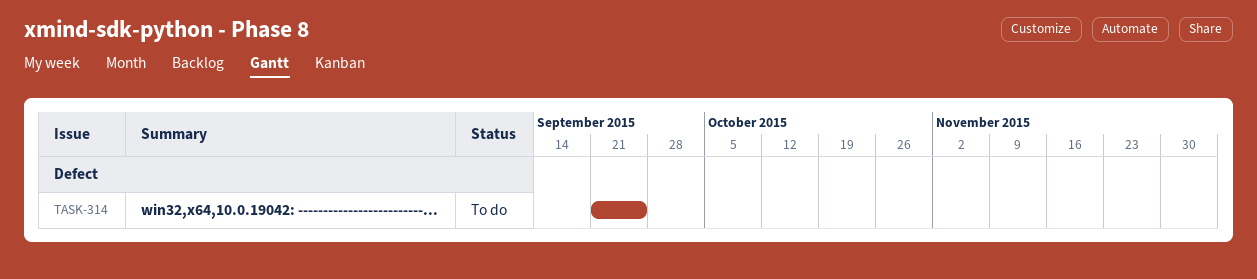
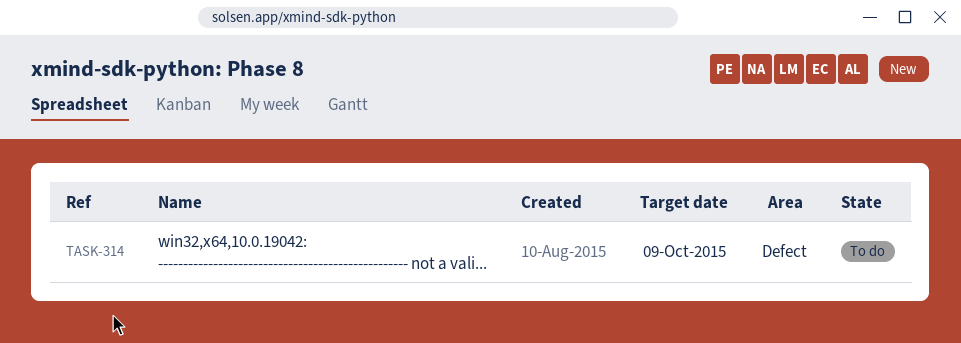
TASK-314, due: Sep 25 -> Oct 9

